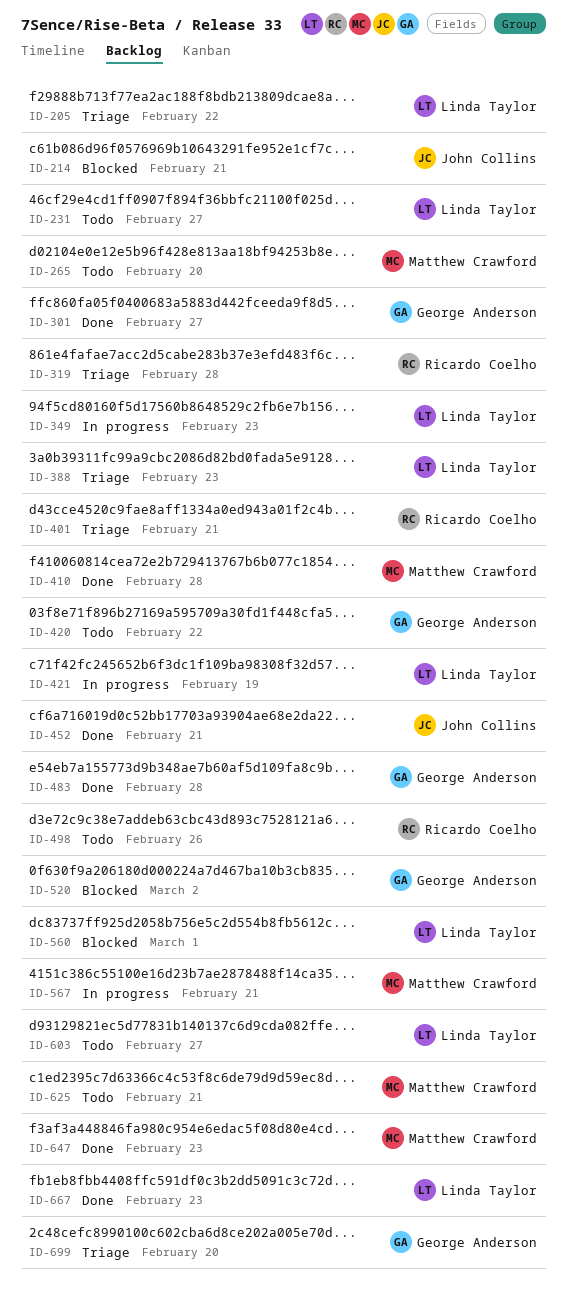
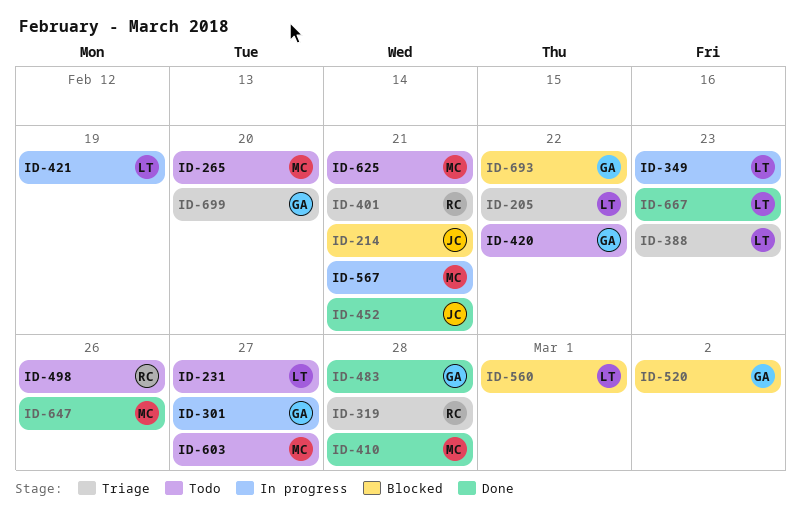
ID-301, status: Done -> In progress
ID-603, owner: Linda Taylor -> Matthew Crawford
ID-647, due: Feb 23 -> Feb 26
ID-693: none -> present

